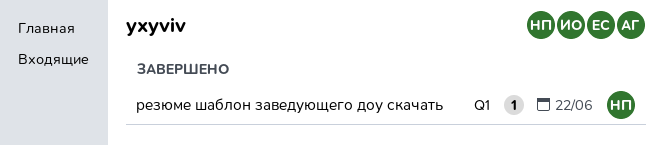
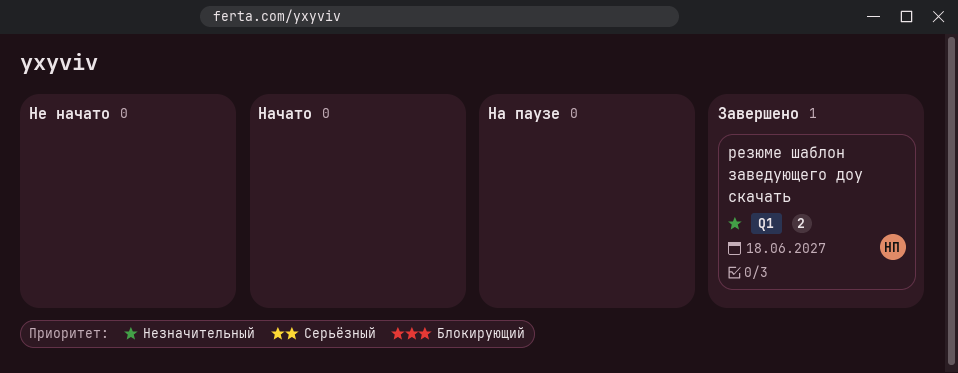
резюме шаблон заведующего доу скачать, estimate: 1 -> 2
резюме шаблон заведующего доу скачать, due: Jun 22 -> Jun 18

